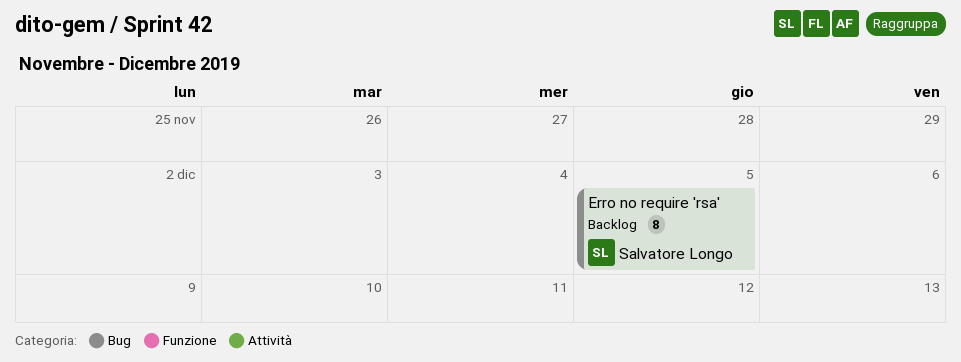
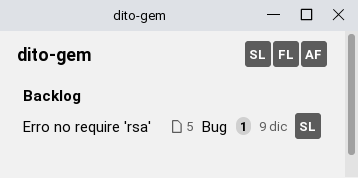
Erro no require 'rsa', estimate: 8 -> 1
Erro no require 'rsa', due: Dec 5 -> Dec 9

